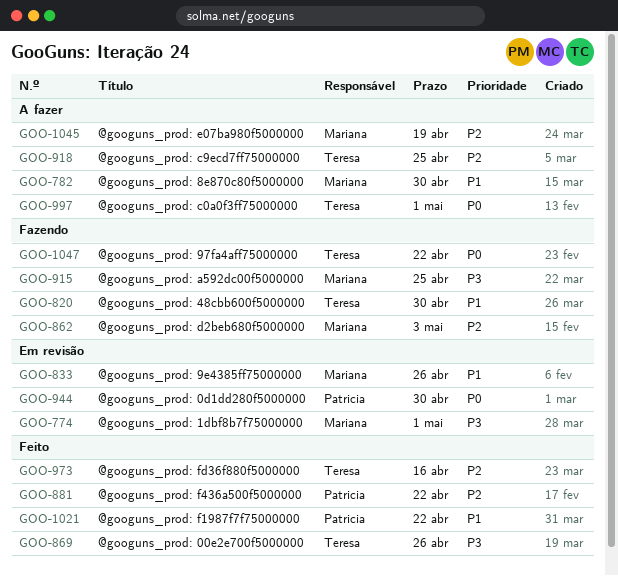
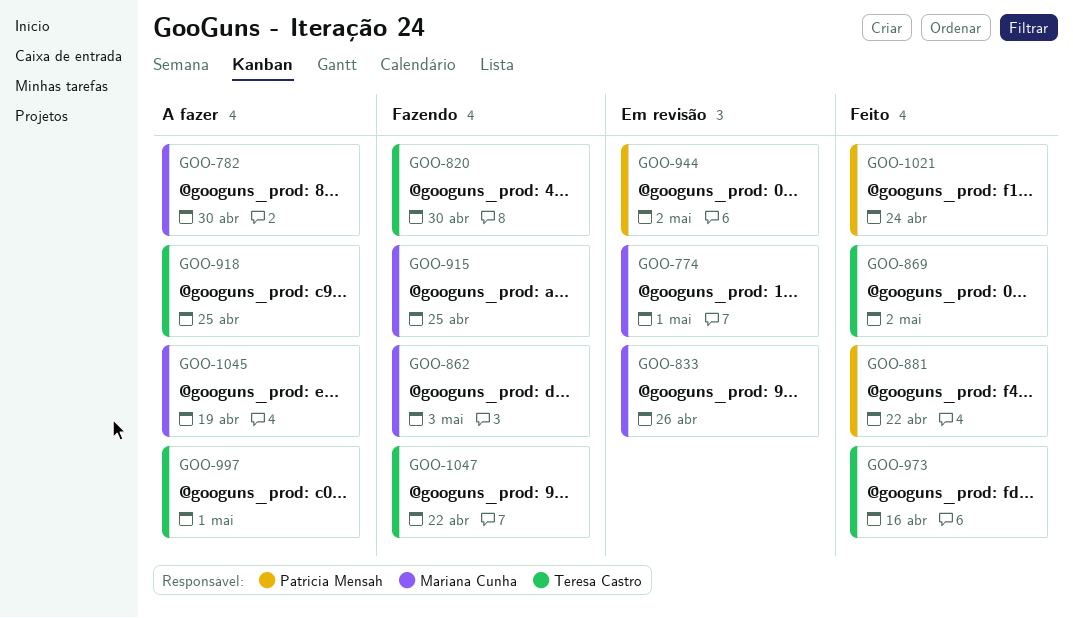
GOO-869, due: Apr 26 -> May 2
GOO-944, due: Apr 30 -> May 2
GOO-1021, due: Apr 22 -> Apr 24

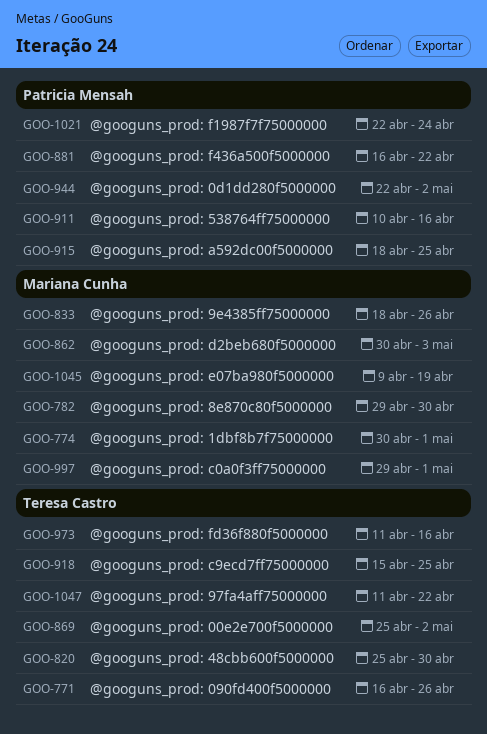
GOO-771: none -> present
GOO-911: none -> present
GOO-915, owner: Mariana Cunha -> Patricia Mensah
GOO-997, owner: Teresa Castro -> Mariana Cunha

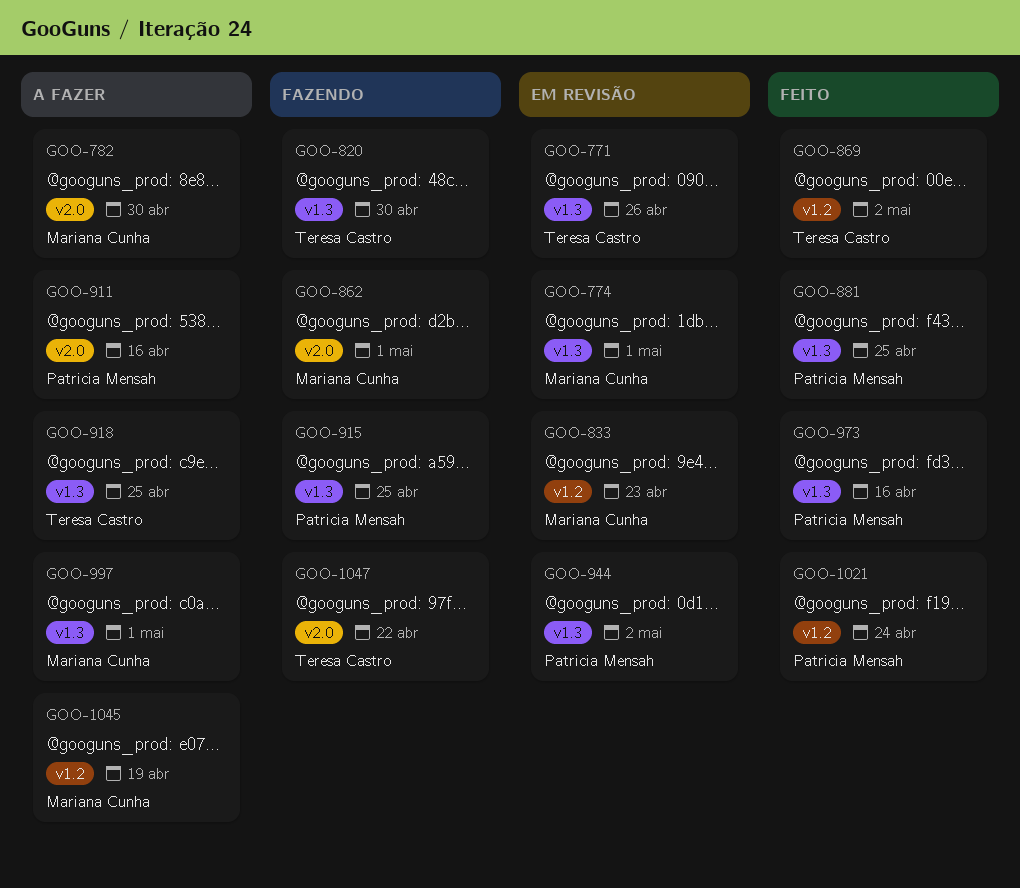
GOO-833, due: Apr 26 -> Apr 23
GOO-862, due: May 3 -> May 1
GOO-881, due: Apr 22 -> Apr 25
GOO-973, owner: Teresa Castro -> Patricia Mensah

